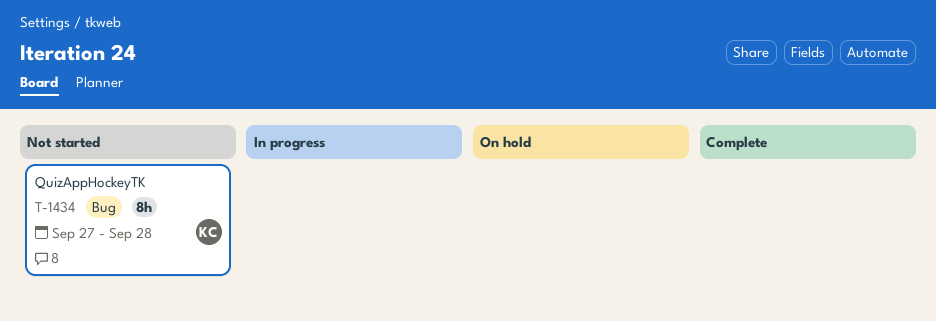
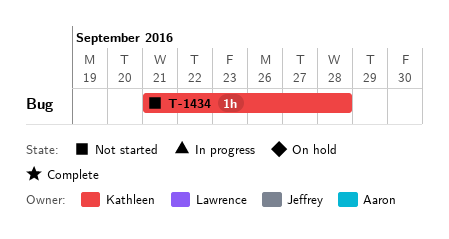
T-1434, estimate: 8h -> 1h
T-1434, start: Sep 27 -> Sep 21

